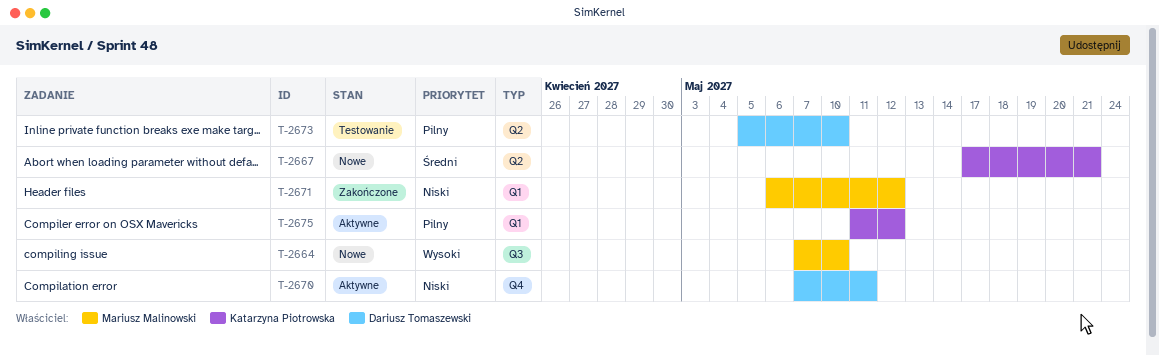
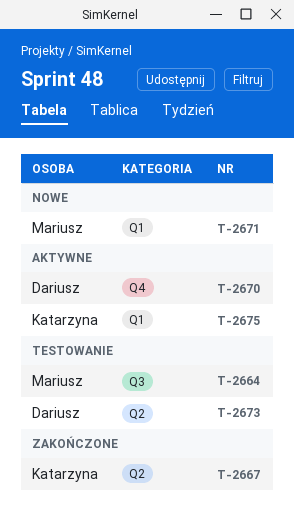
T-2664, status: Nowe -> Testowanie
T-2667, status: Nowe -> Zakończone
T-2671, status: Zakończone -> Nowe

